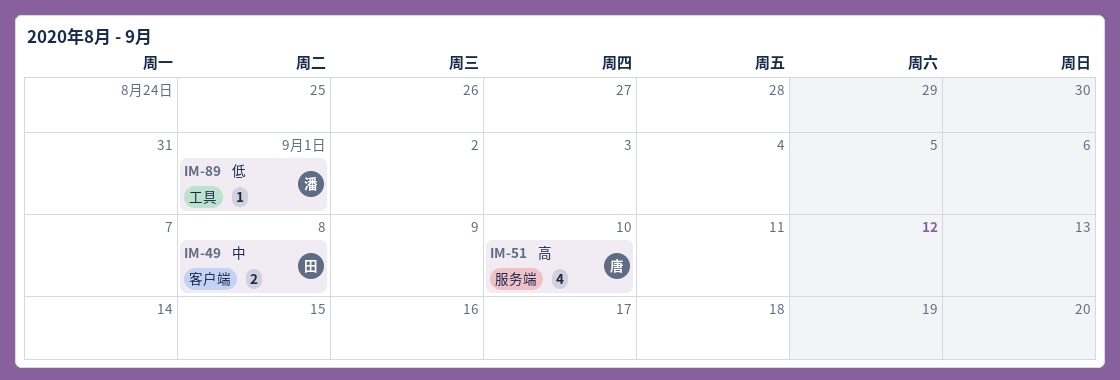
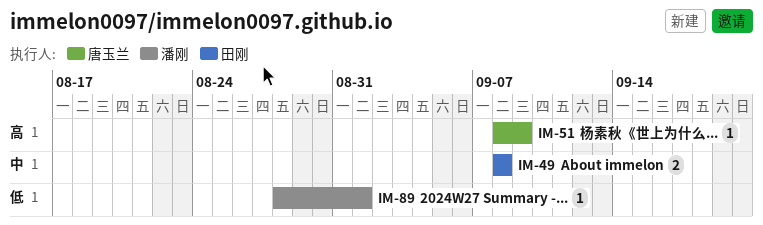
IM-51, estimate: 4 -> 1
IM-51, due: Sep 10 -> Sep 9

